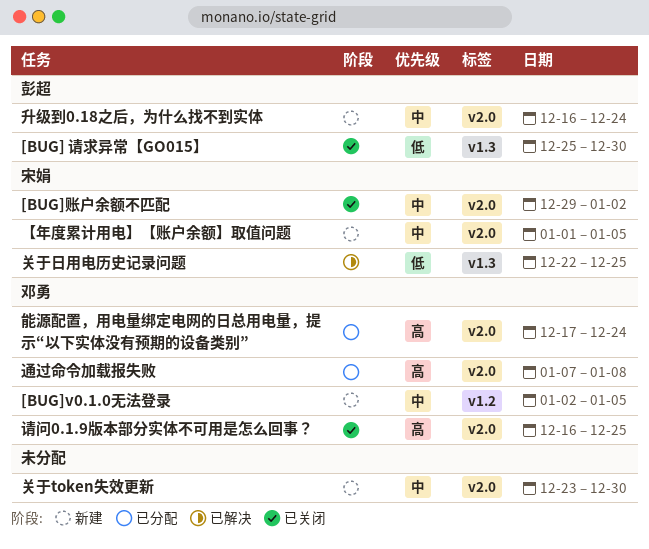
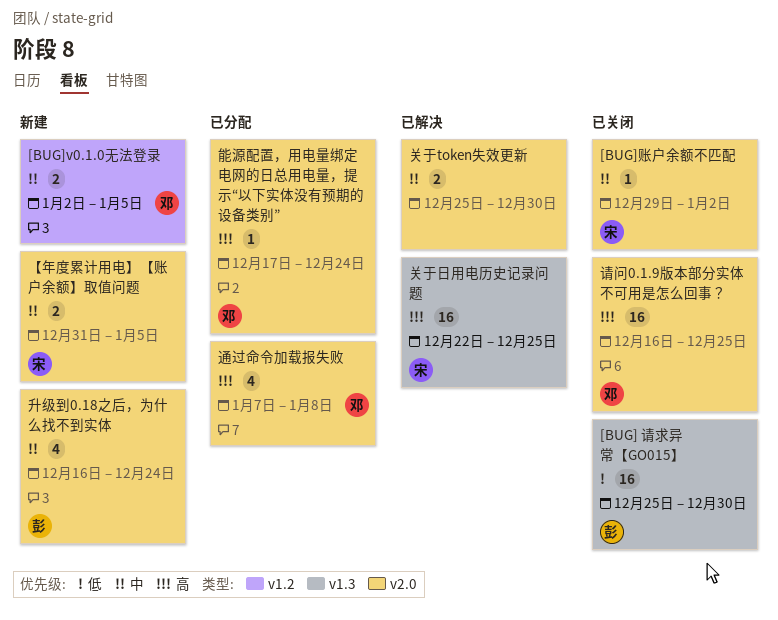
【年度累计用电】【账户余额】取值问题, start: Jan 1 -> Dec 31
关于token失效更新, status: 新建 -> 已解决
关于token失效更新, start: Dec 23 -> Dec 25
关于日用电历史记录问题, priority: 低 -> 高

